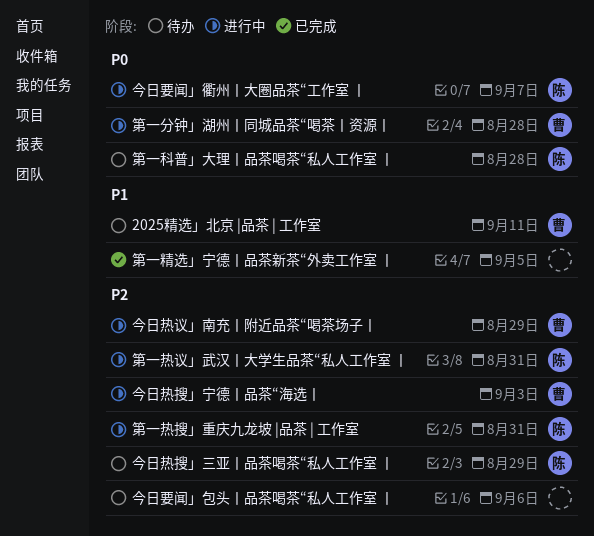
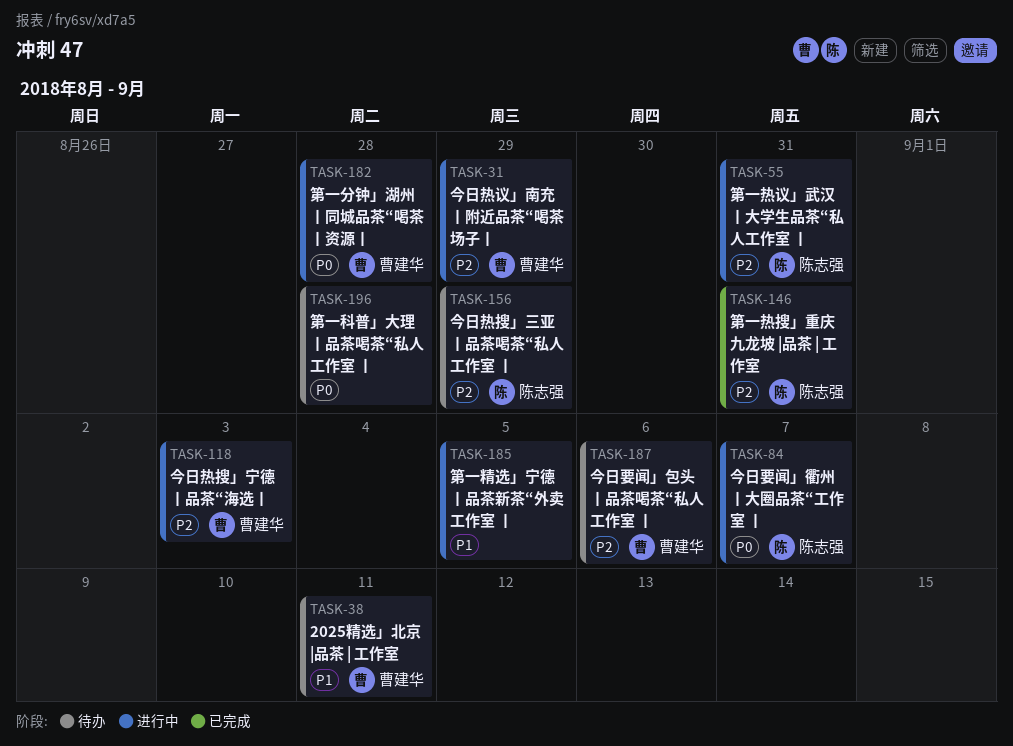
今日要闻」包头丨品茶喝茶“私人工作室 丨, owner: none -> 曹建华
第一热搜」重庆九龙坡 |品茶 | 工作室, status: 进行中 -> 已完成
第一科普」大理丨品茶喝茶“私人工作室 丨, owner: 陈志强 -> none
第一精选」宁德丨品茶新茶“外卖工作室 丨, status: 已完成 -> 进行中

